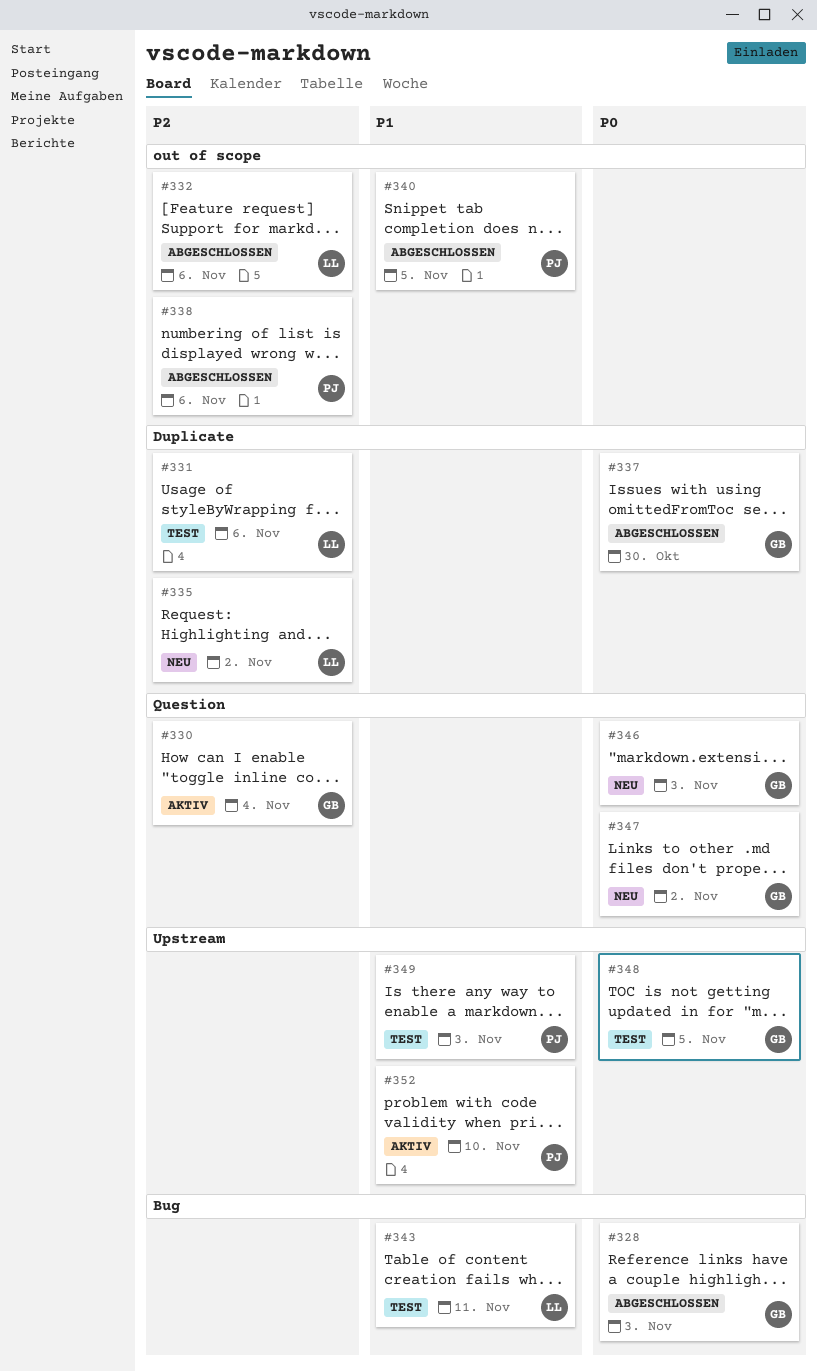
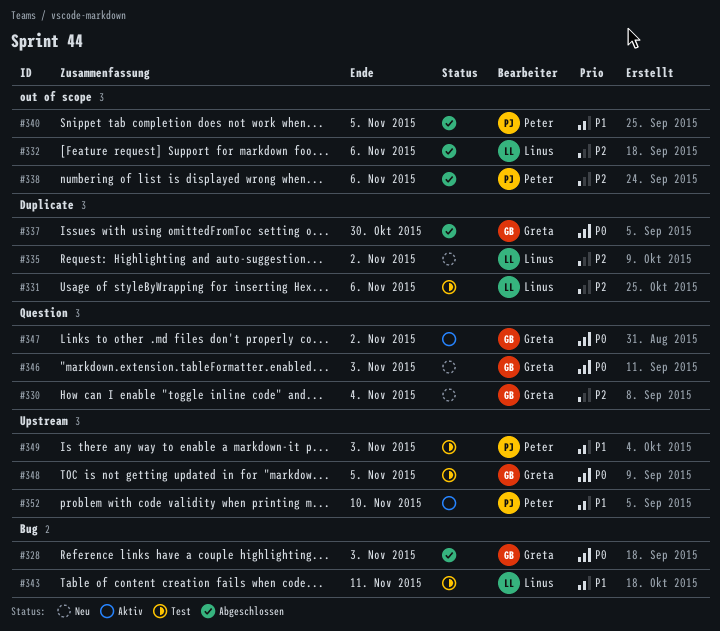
#330, status: Aktiv -> Neu
#347, status: Neu -> Aktiv

